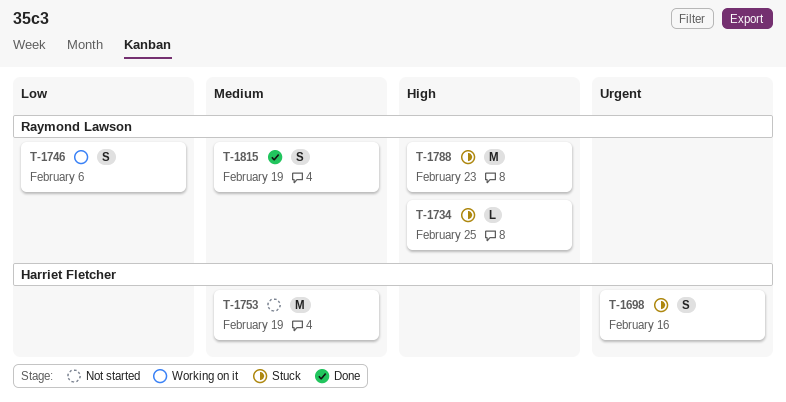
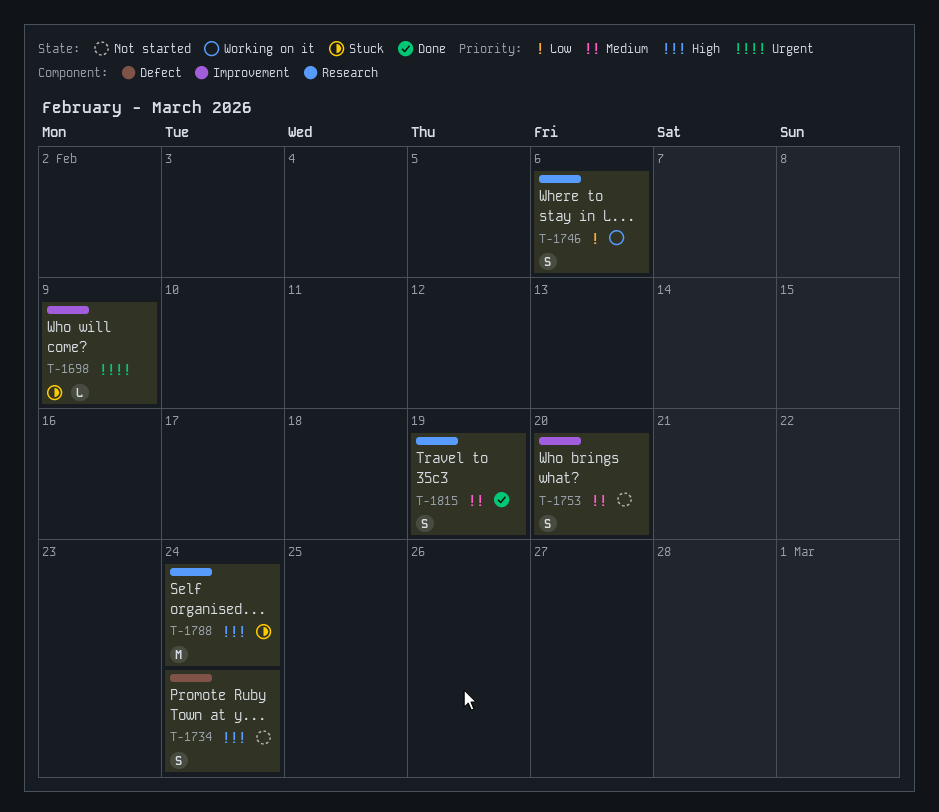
T-1698, estimate: S -> L
T-1698, due: Feb 16 -> Feb 9
T-1734, status: Stuck -> Not started
T-1734, estimate: L -> S
T-1734, due: Feb 25 -> Feb 24
T-1753, estimate: M -> S
T-1753, due: Feb 19 -> Feb 20
T-1788, due: Feb 23 -> Feb 24

